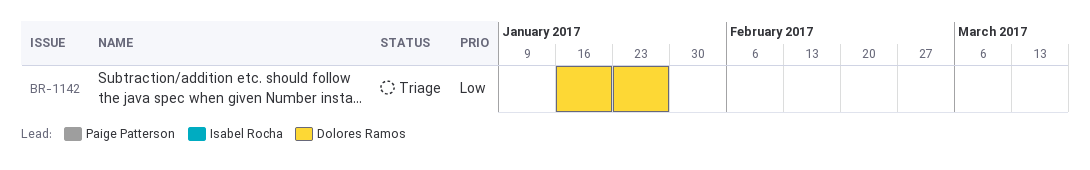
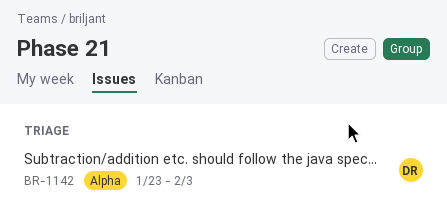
BR-1142, start: Jan 16 -> Jan 23
BR-1142, due: Jan 27 -> Feb 3

